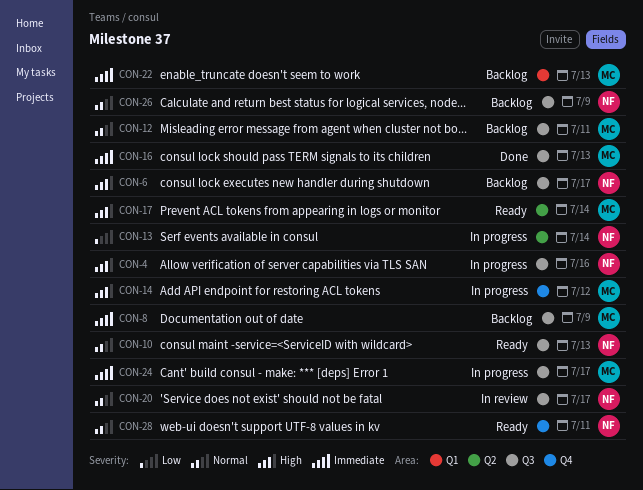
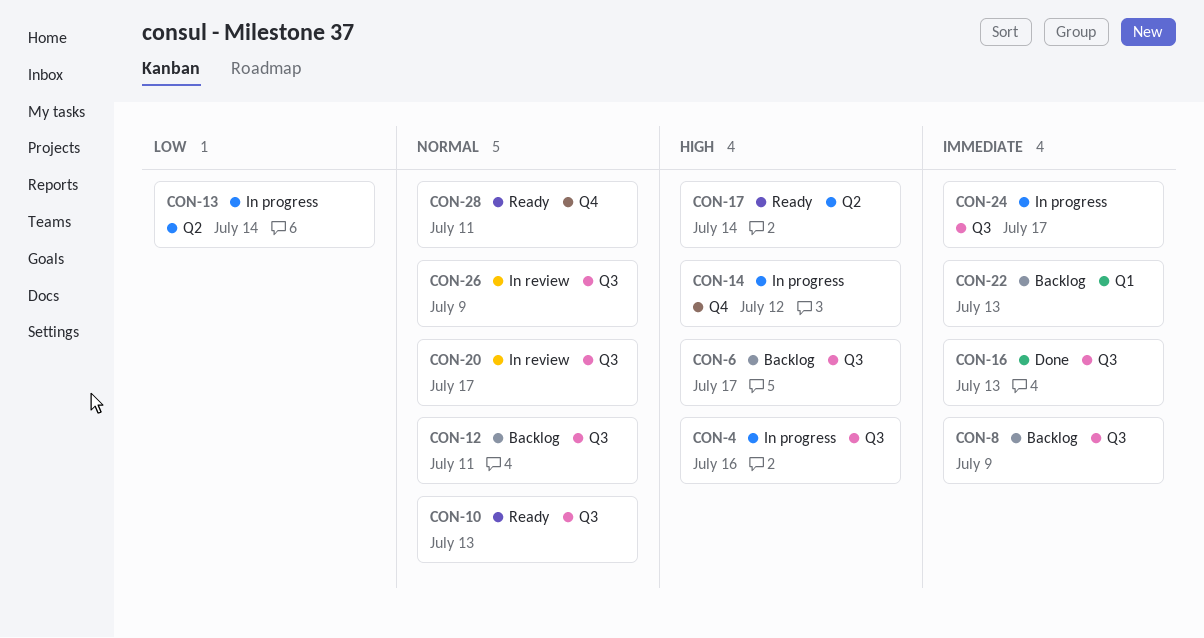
CON-26, status: Backlog -> In review

